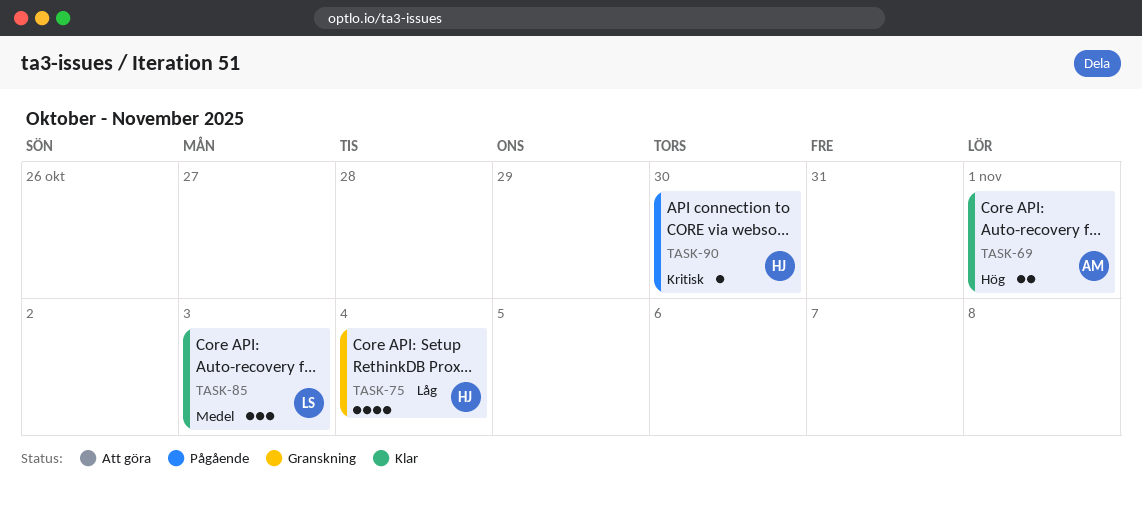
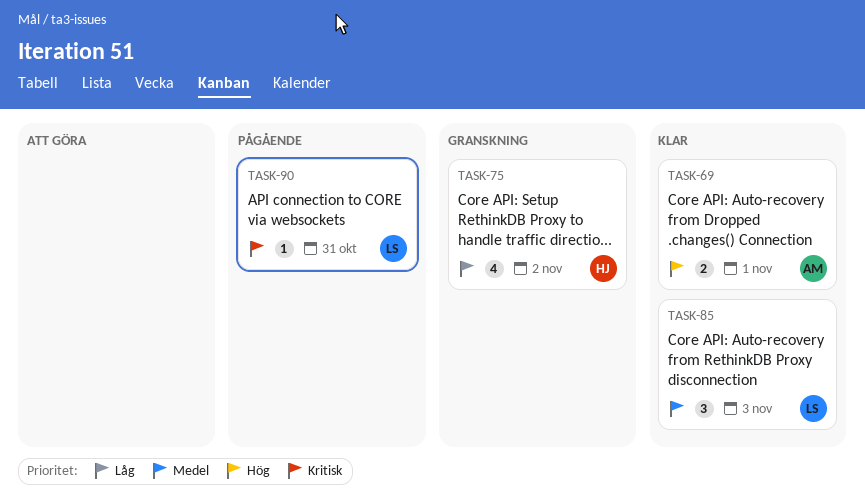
TASK-75, due: Nov 4 -> Nov 2
TASK-90, owner: HJ -> LS
TASK-90, due: Oct 30 -> Oct 31

